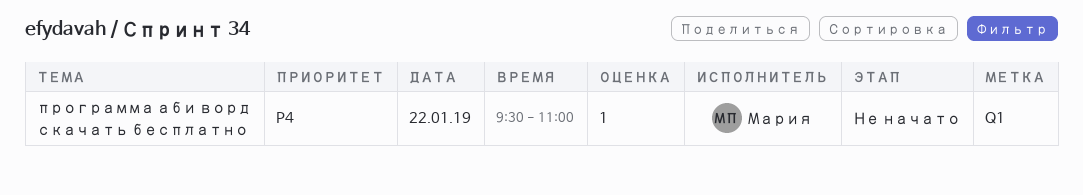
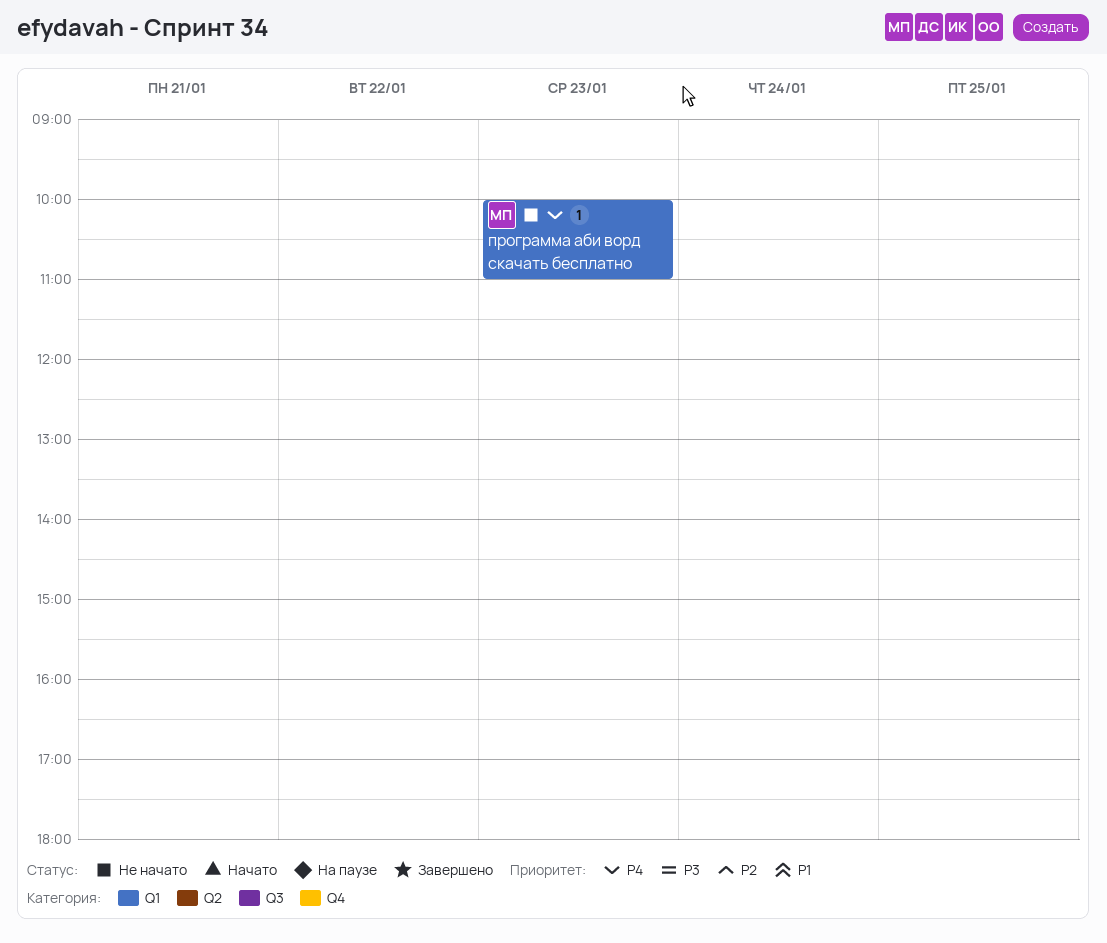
программа аби ворд скачать бесплатно, day: Jan 22 -> Jan 23
программа аби ворд скачать бесплатно, begins: 09:30 -> 10:00

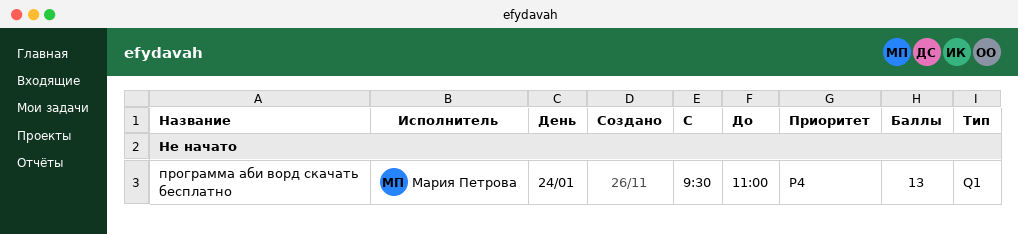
программа аби ворд скачать бесплатно, estimate: 1 -> 13
программа аби ворд скачать бесплатно, day: Jan 23 -> Jan 24
программа аби ворд скачать бесплатно, begins: 10:00 -> 09:30

